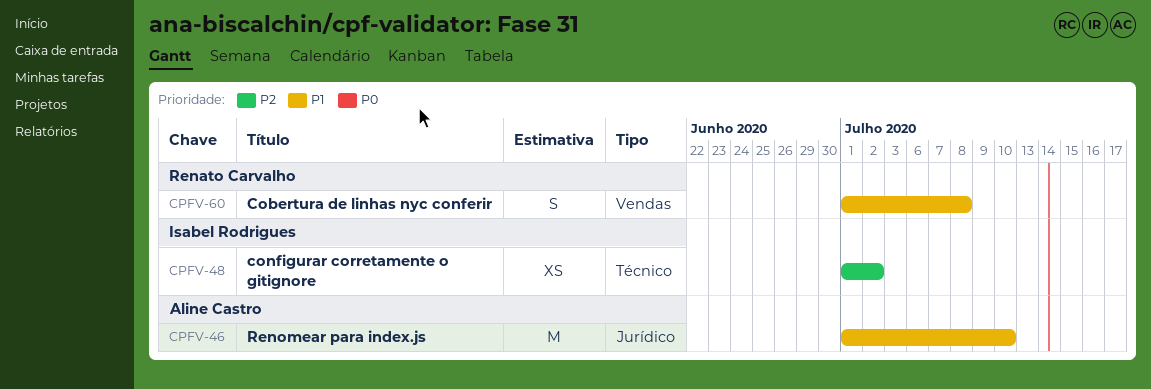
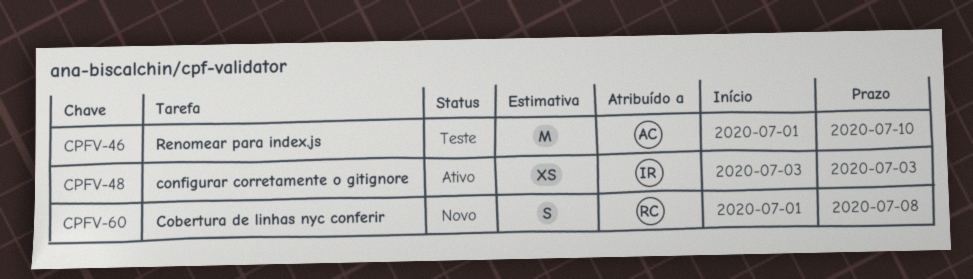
CPFV-48, start: Jul 1 -> Jul 3
CPFV-48, due: Jul 2 -> Jul 3

